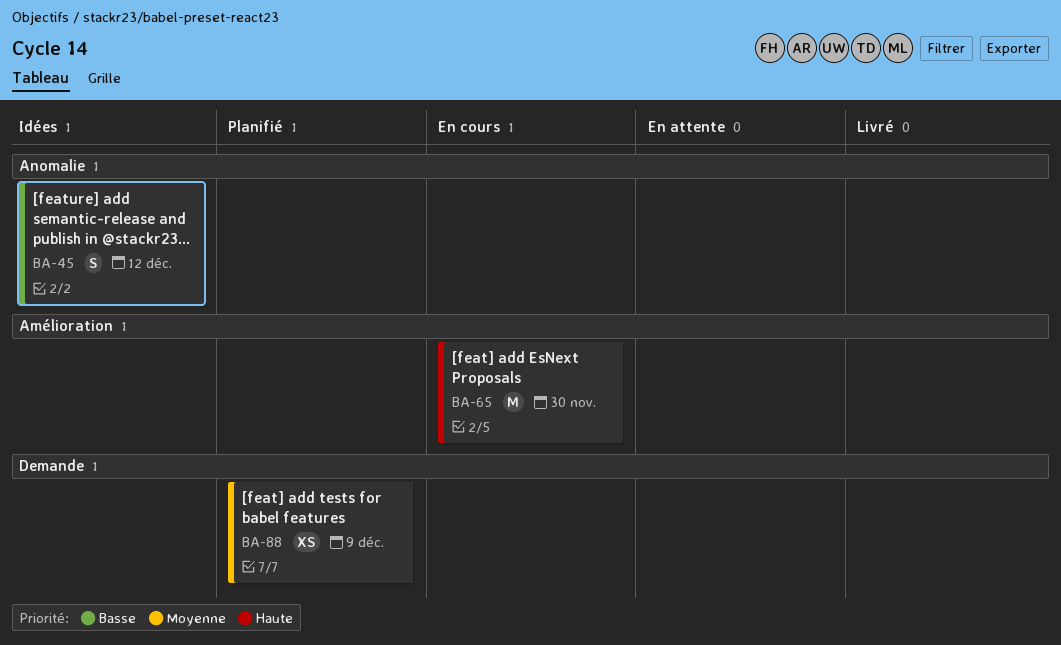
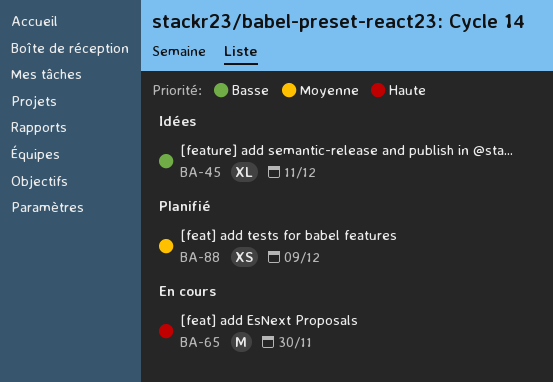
BA-45, estimate: S -> XL
BA-45, due: Dec 12 -> Dec 11

